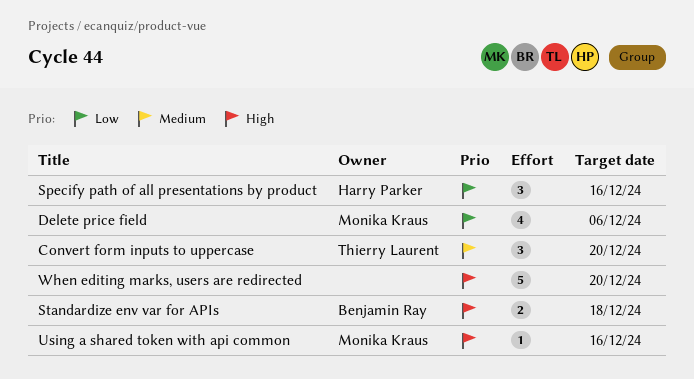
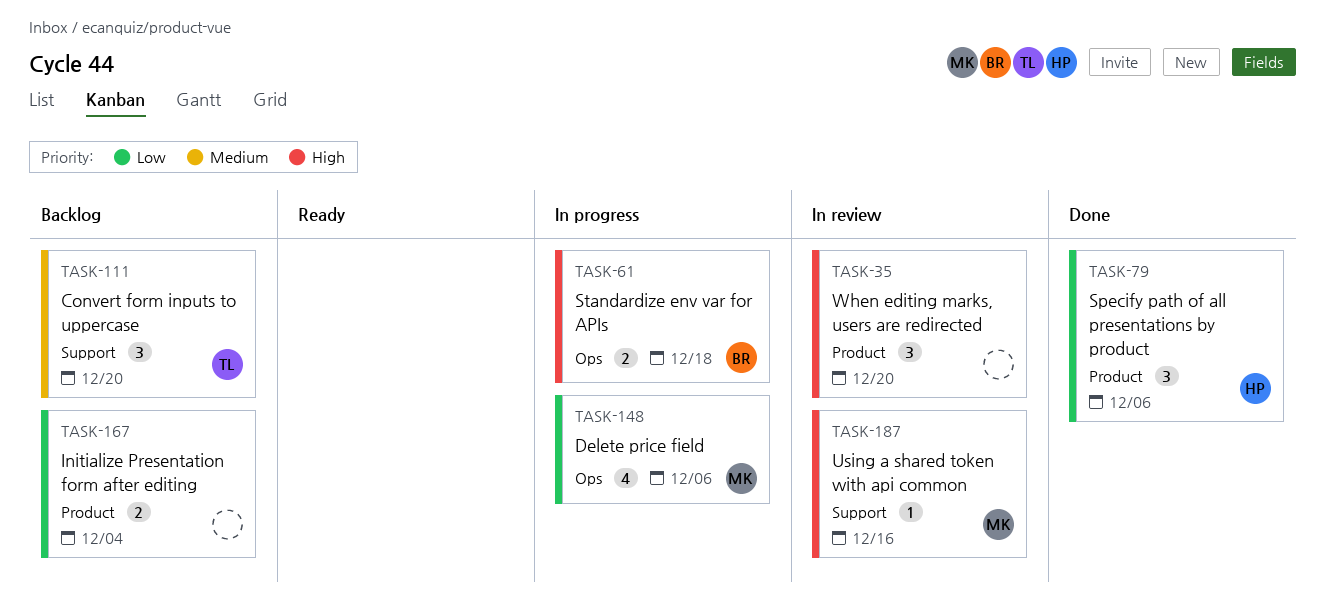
Initialize Presentation form after editing: none -> present
Specify path of all presentations by product, due: Dec 16 -> Dec 6
When editing marks, users are redirected, estimate: 5 -> 3

